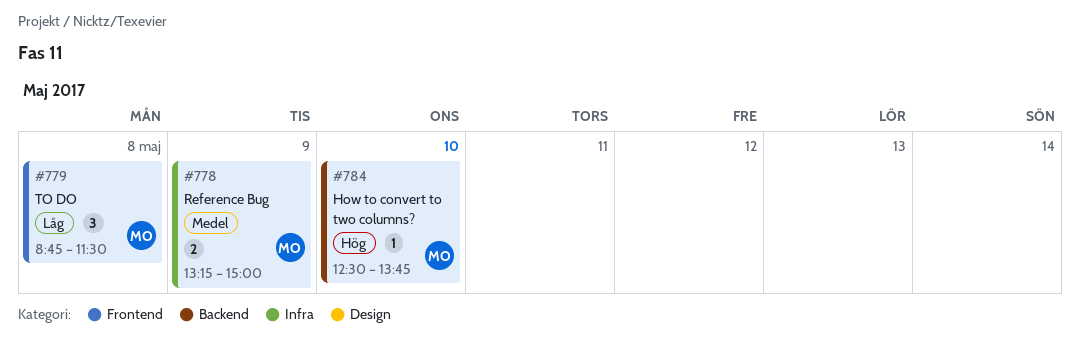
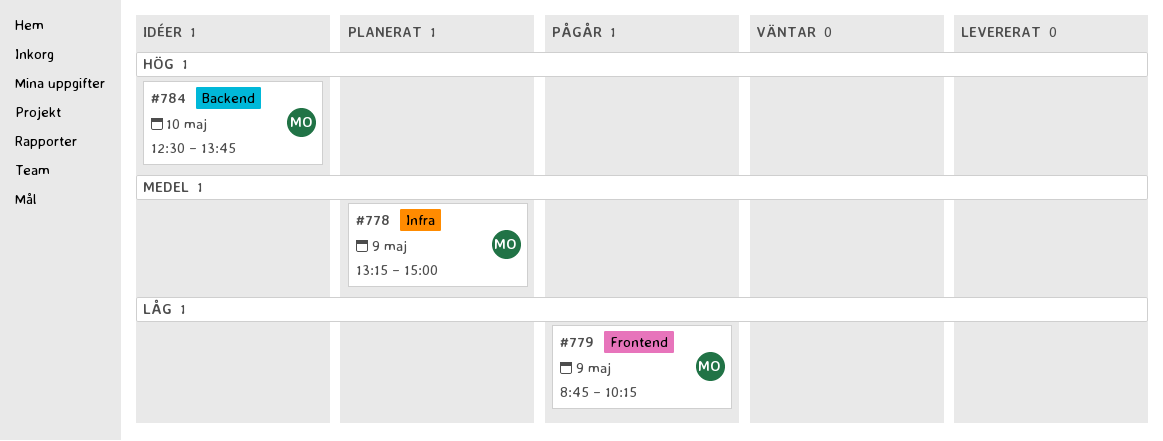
#779, day: May 8 -> May 9
#779, ends: 11:30 -> 10:15

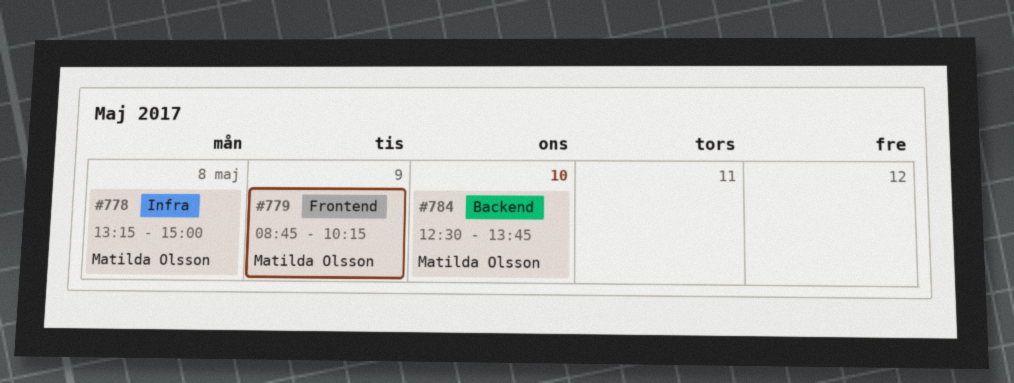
#778, day: May 9 -> May 8

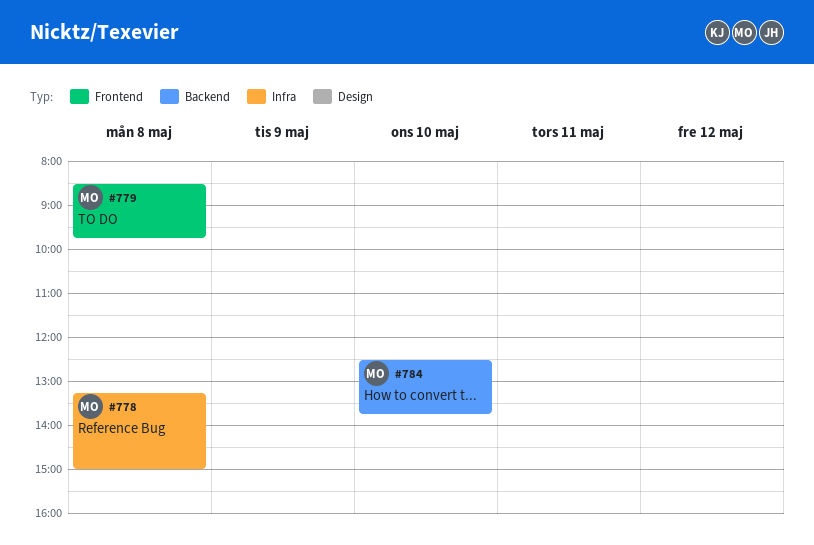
#779, day: May 9 -> May 8
#779, begins: 08:45 -> 08:30
#779, ends: 10:15 -> 09:45

